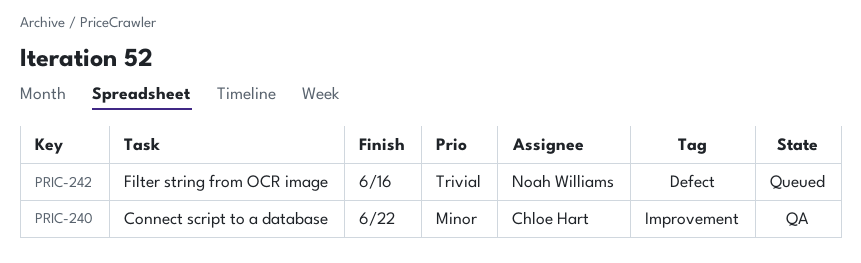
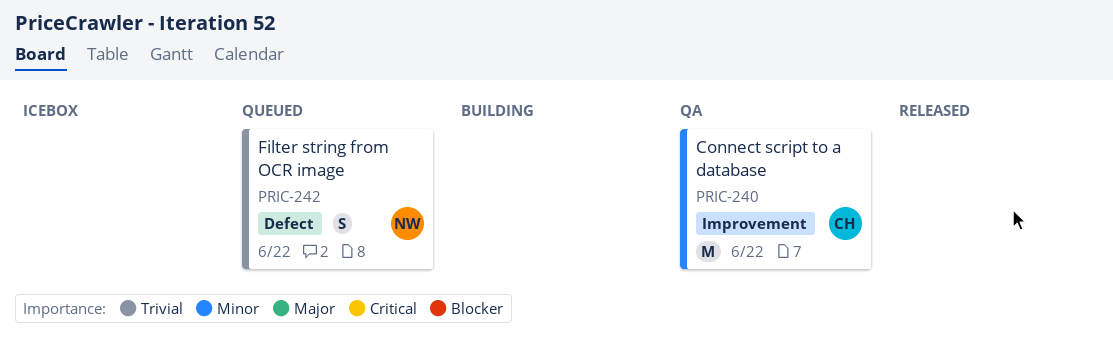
PRIC-242, due: Jun 16 -> Jun 22

